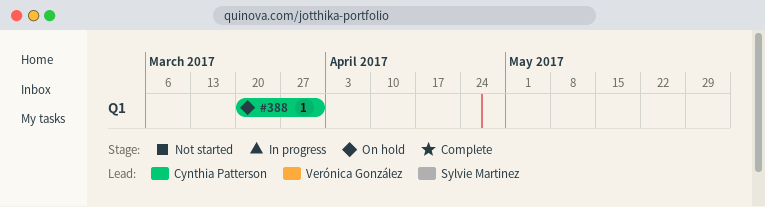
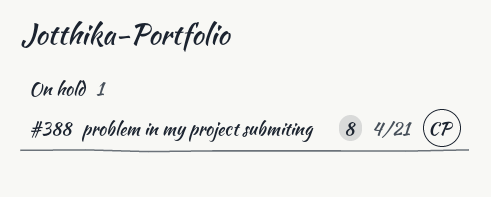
#388, estimate: 1 -> 8
#388, due: Mar 31 -> Apr 21

